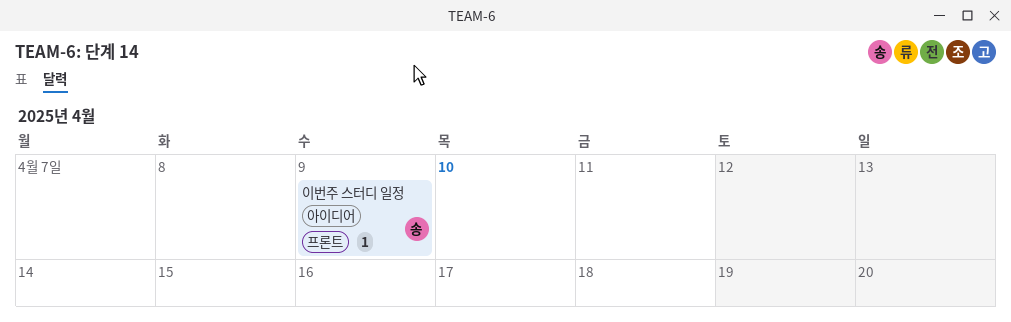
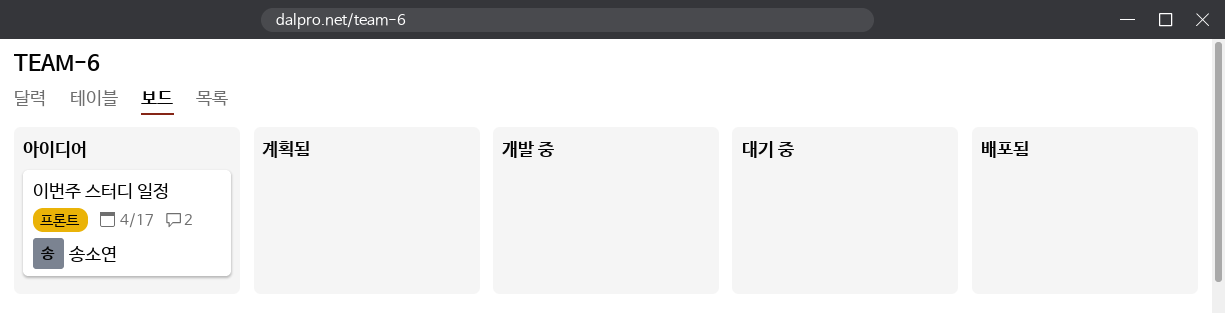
이번주 스터디 일정, due: Apr 9 -> Apr 17

